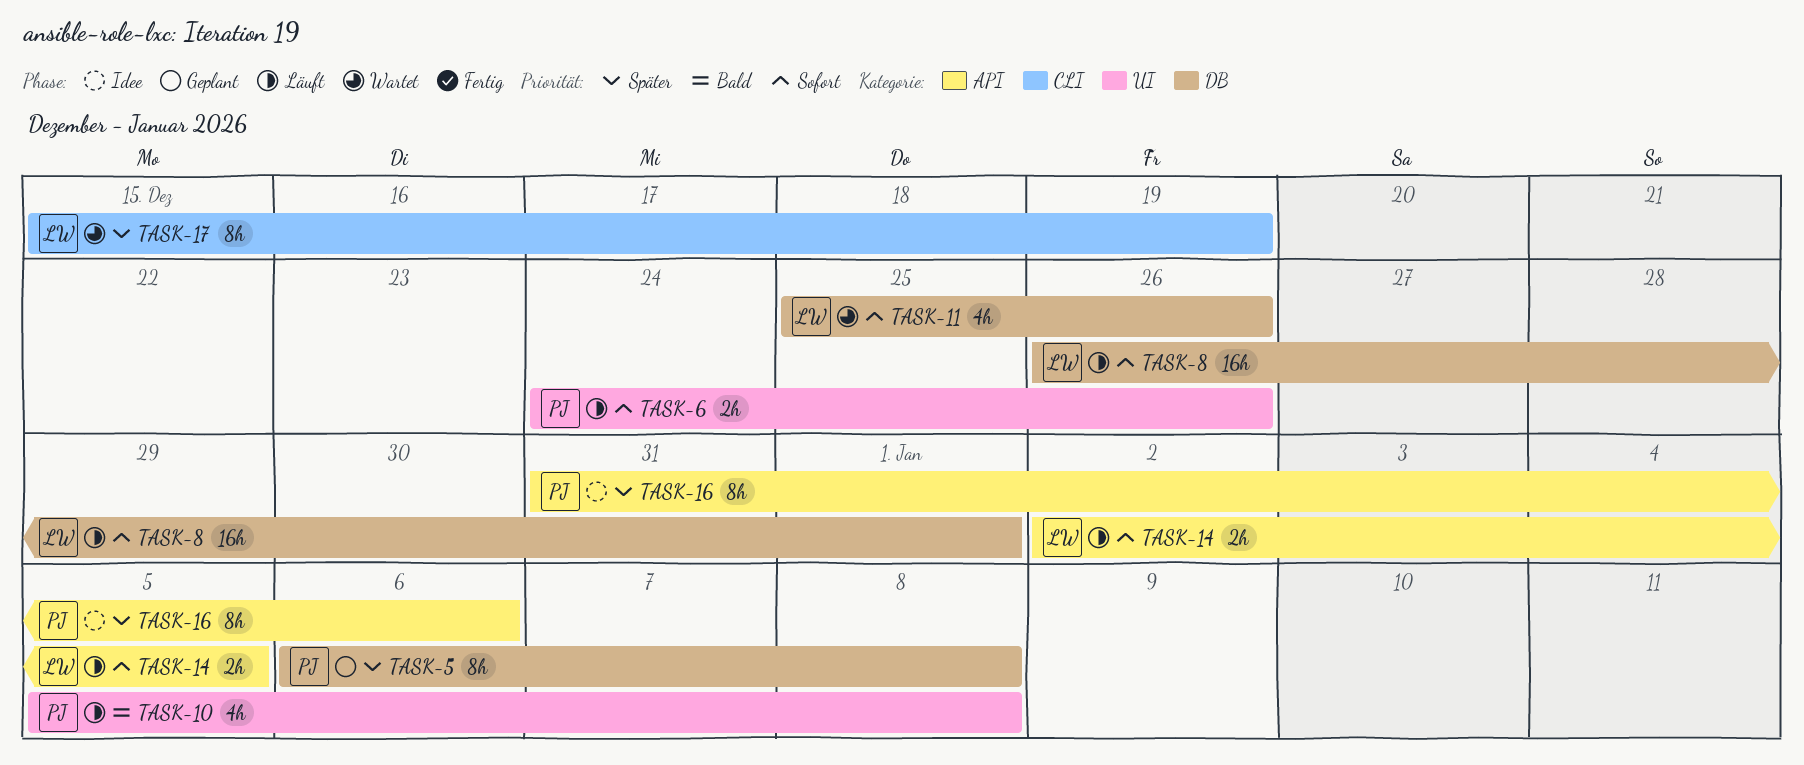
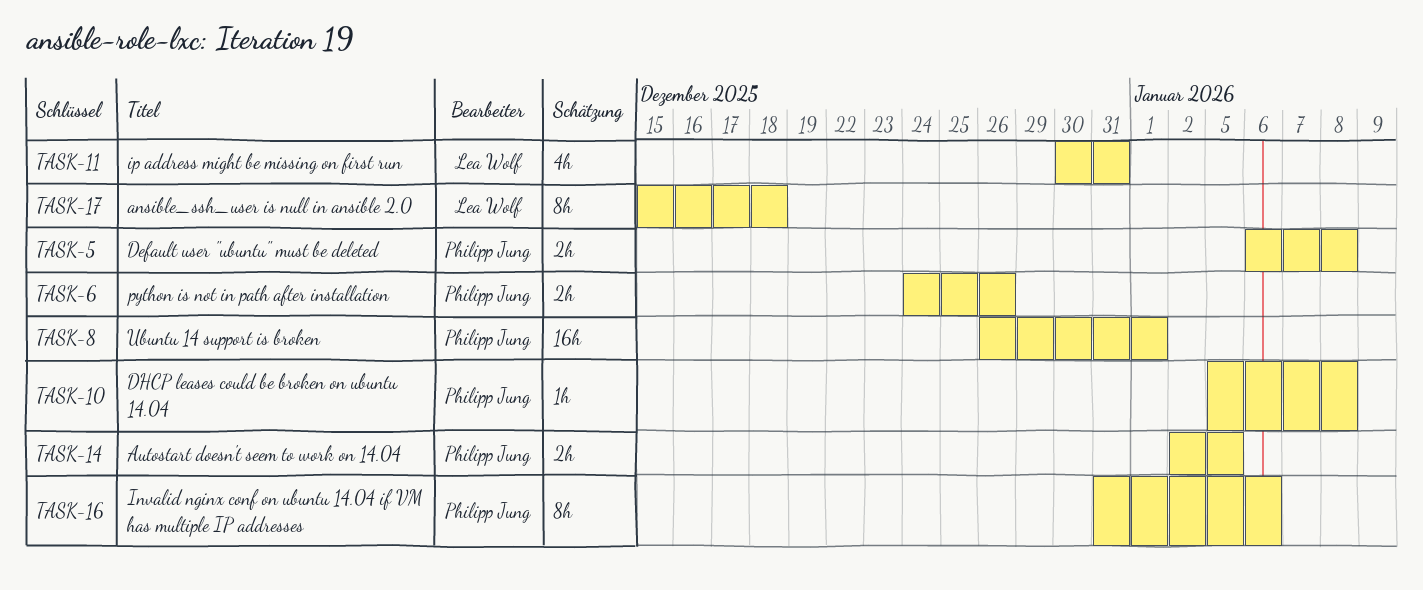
TASK-5, estimate: 8h -> 2h
TASK-8, owner: Lea Wolf -> Philipp Jung
TASK-10, estimate: 4h -> 1h
TASK-11, start: Dec 25 -> Dec 30
TASK-11, due: Dec 26 -> Dec 31
TASK-14, owner: Lea Wolf -> Philipp Jung
TASK-17, due: Dec 19 -> Dec 18

